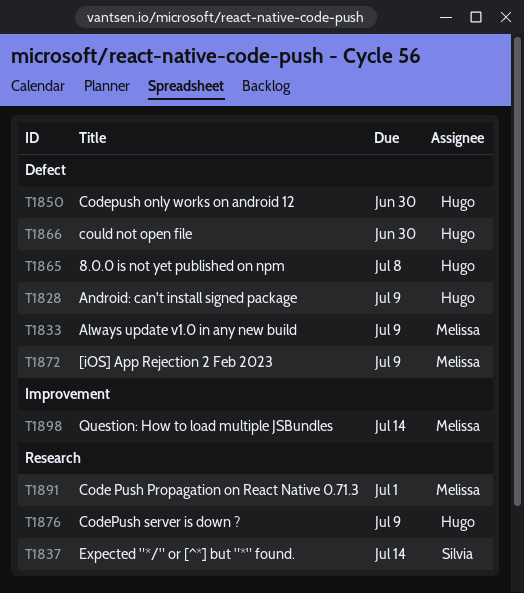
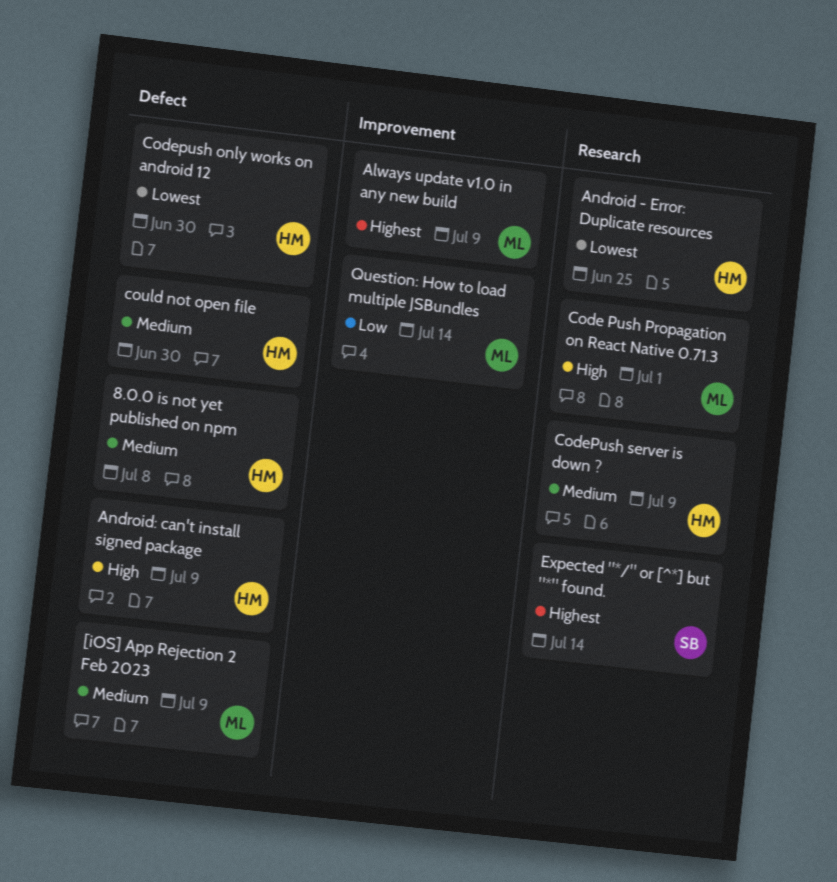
Always update v1.0 in any new build, label: Defect -> Improvement
Android - Error: Duplicate resources: none -> present

